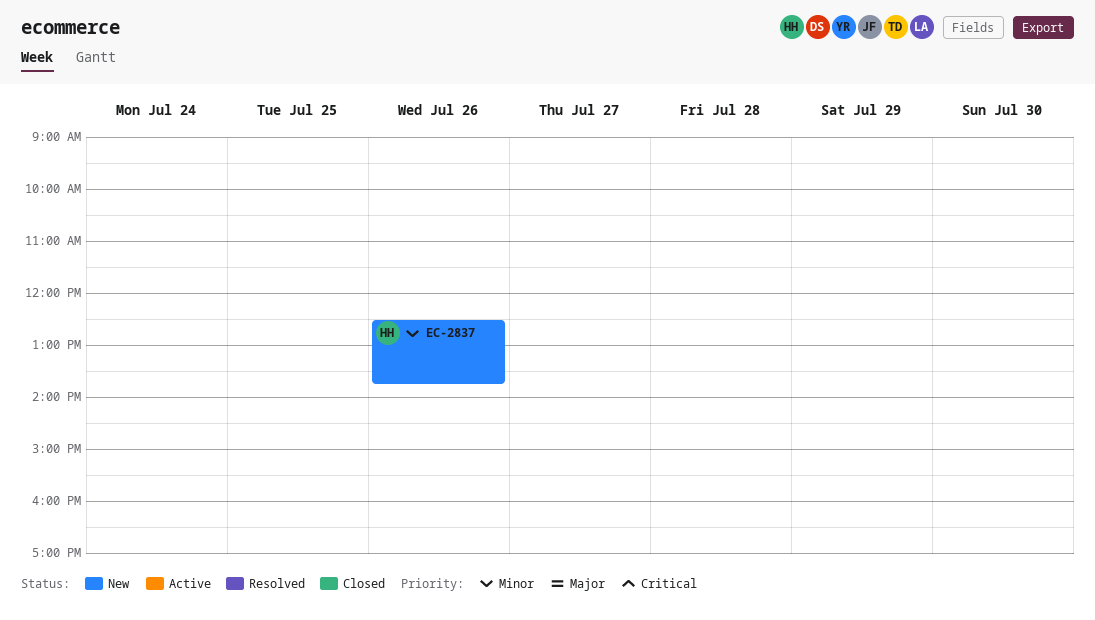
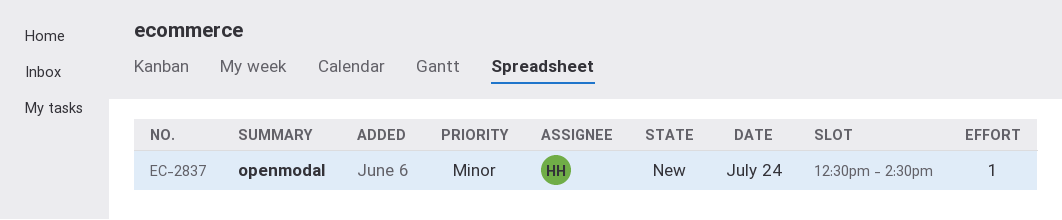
EC-2837, day: Jul 26 -> Jul 24
EC-2837, ends: 13:45 -> 14:30

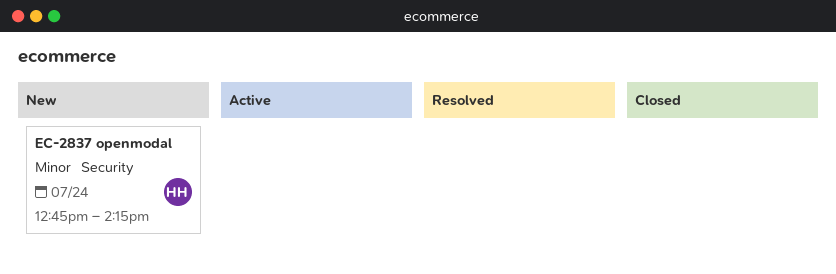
EC-2837, begins: 12:30 -> 12:45
EC-2837, ends: 14:30 -> 14:15

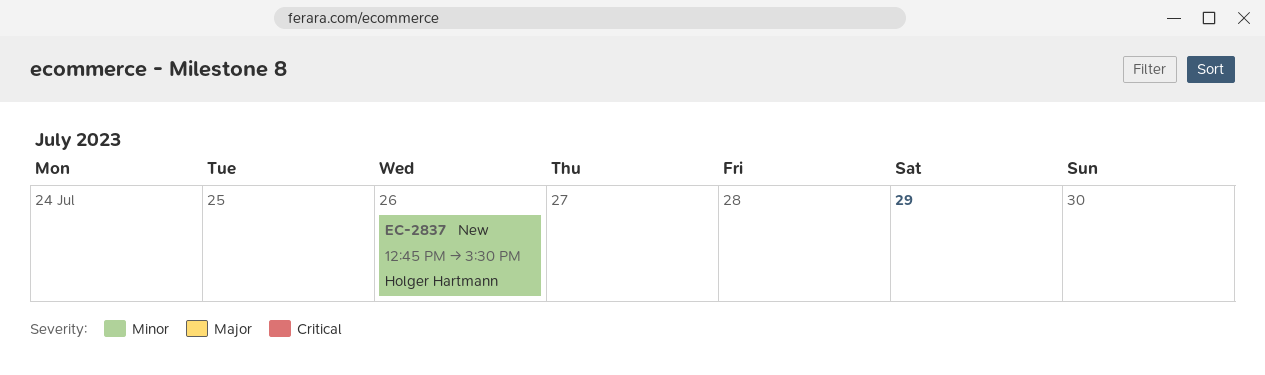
EC-2837, day: Jul 24 -> Jul 26
EC-2837, ends: 14:15 -> 15:30

